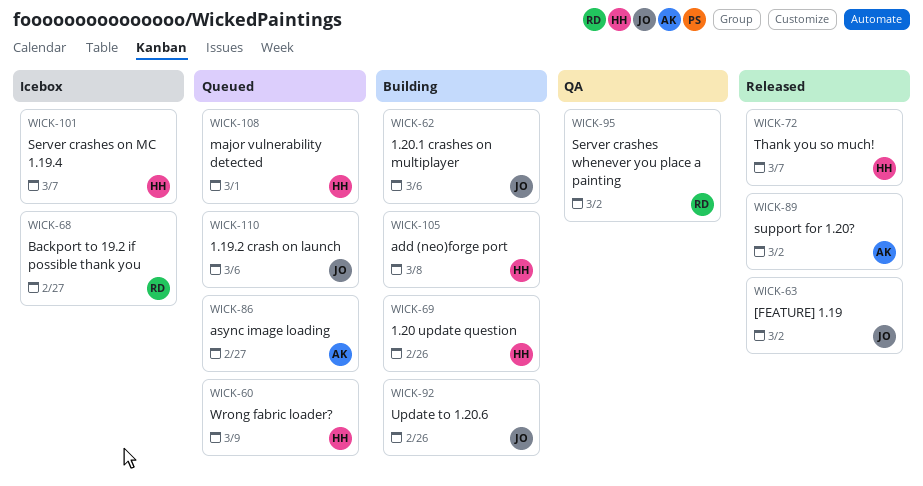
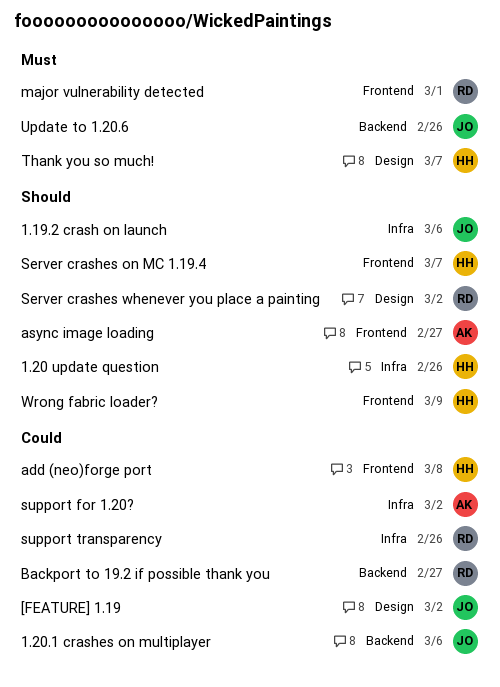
major vulnerability detected, owner: HH -> RD
support transparency: none -> present

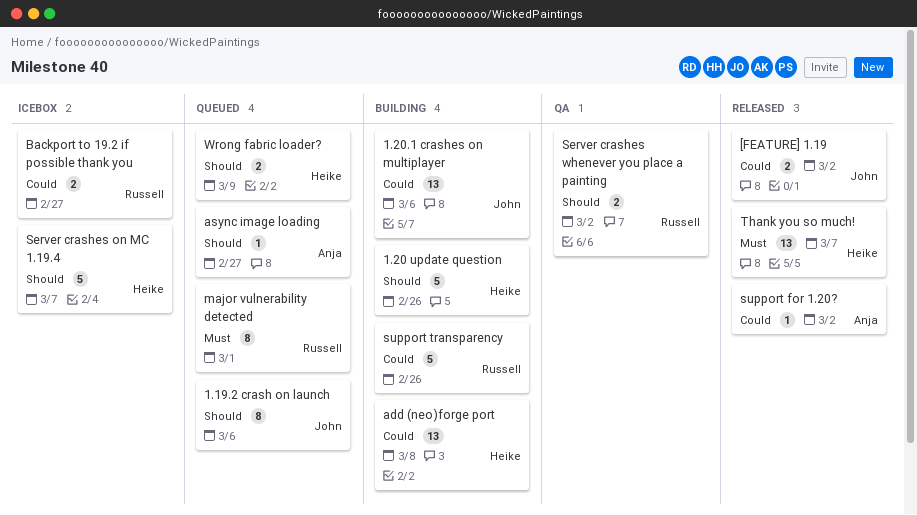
Update to 1.20.6: present -> none

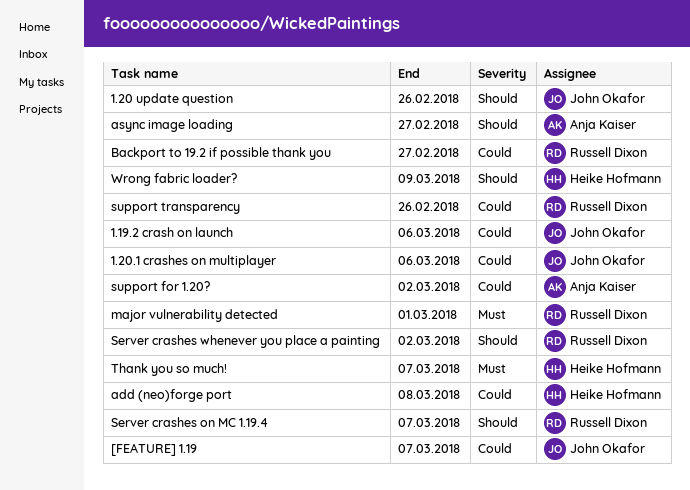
1.19.2 crash on launch, priority: Should -> Could
1.20 update question, owner: Heike Hofmann -> John Okafor
[FEATURE] 1.19, due: Mar 2 -> Mar 7
Server crashes on MC 1.19.4, owner: Heike Hofmann -> Russell Dixon

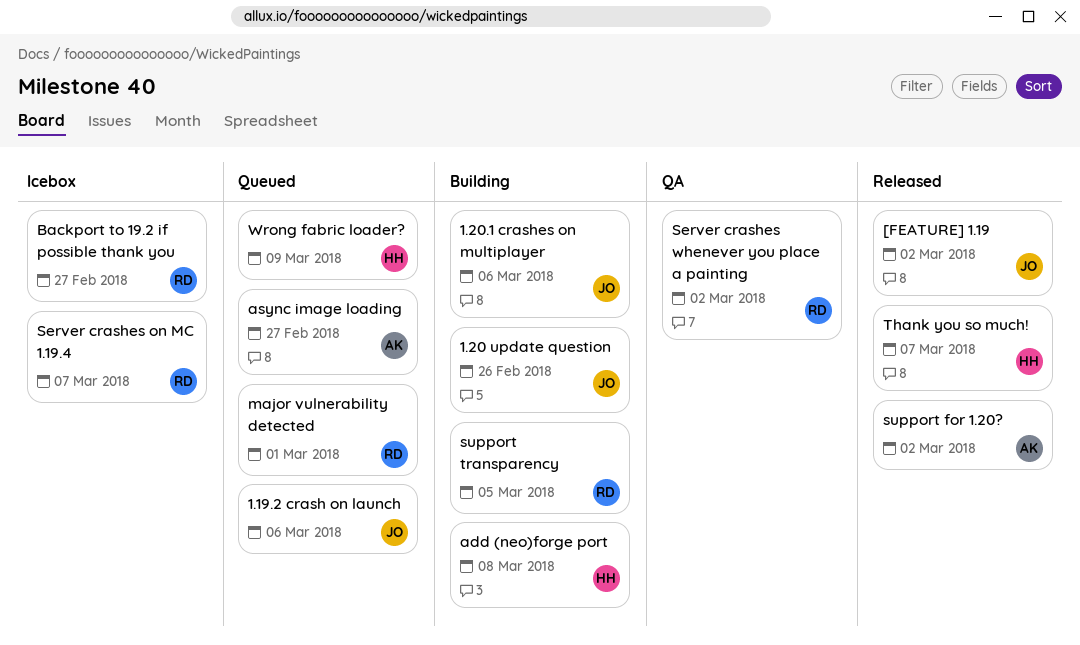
[FEATURE] 1.19, due: Mar 7 -> Mar 2
support transparency, due: Feb 26 -> Mar 5

